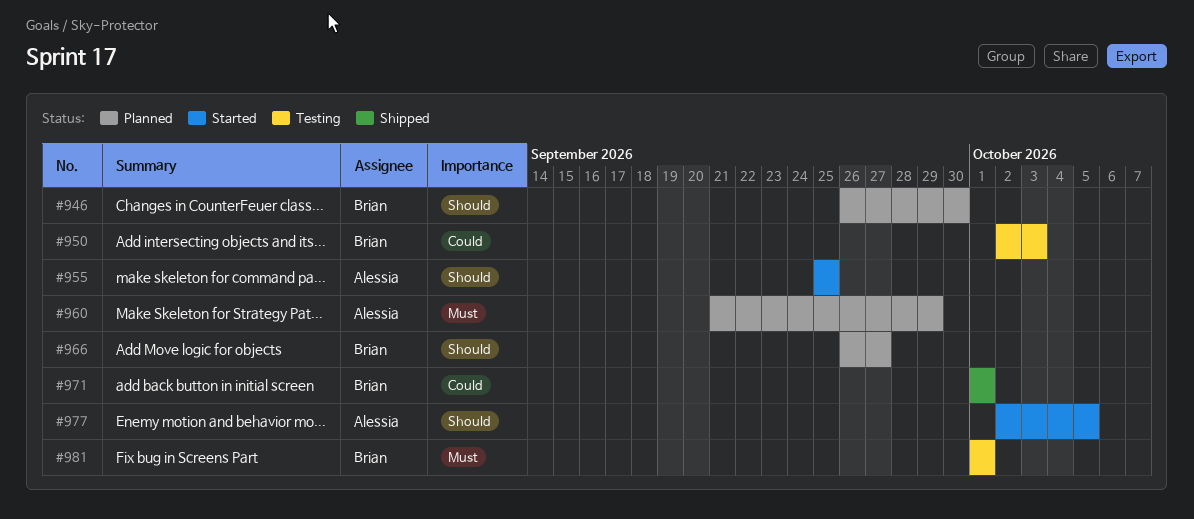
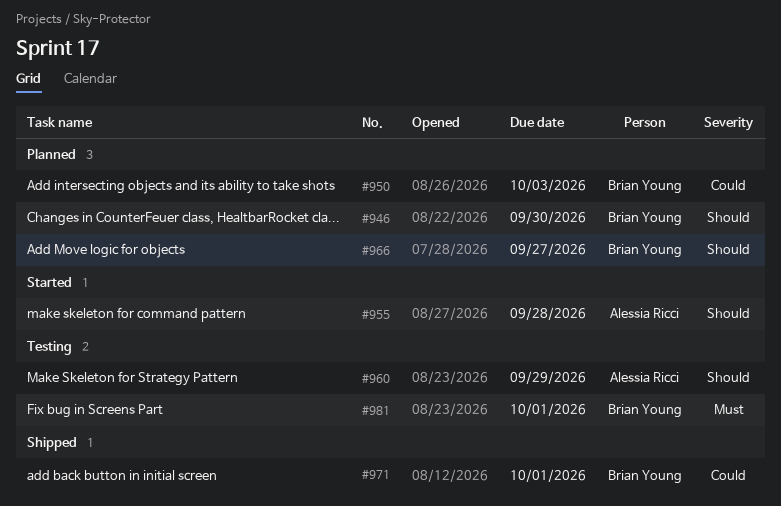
#950, status: Testing -> Planned
#955, due: Sep 25 -> Sep 28
#960, status: Planned -> Testing
#960, priority: Must -> Should
#977: present -> none

